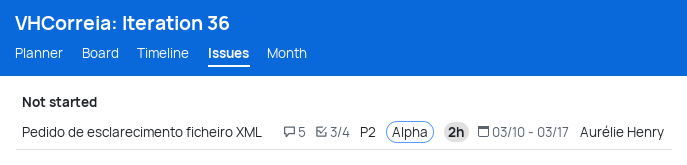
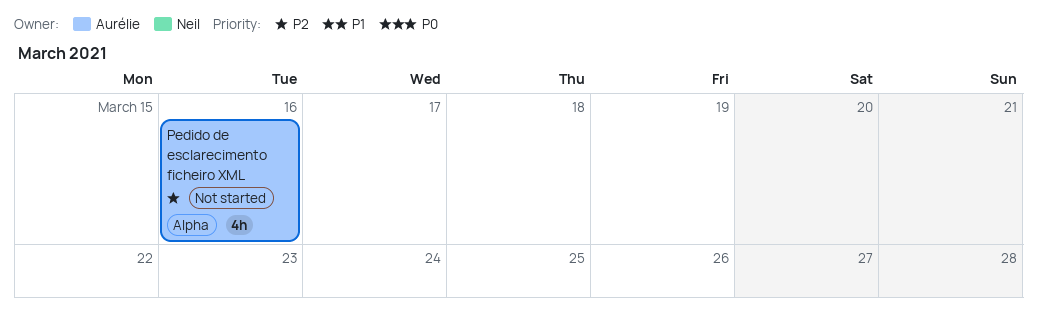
Pedido de esclarecimento ficheiro XML, estimate: 2h -> 4h
Pedido de esclarecimento ficheiro XML, due: Mar 17 -> Mar 16

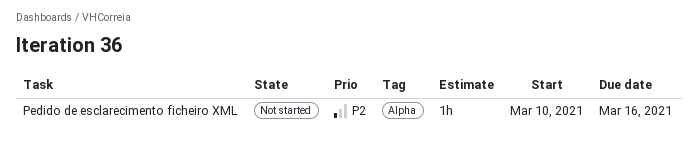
Pedido de esclarecimento ficheiro XML, estimate: 4h -> 1h

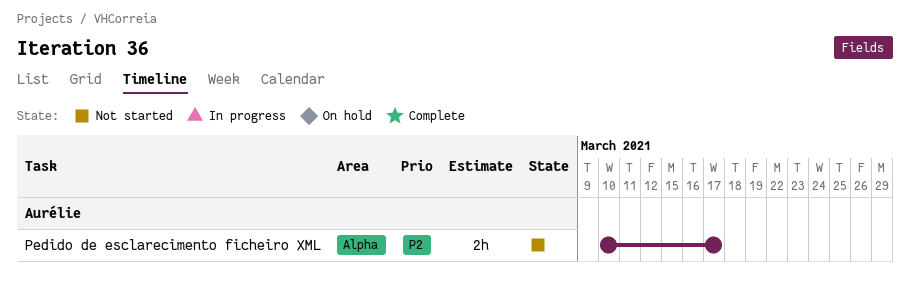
Pedido de esclarecimento ficheiro XML, estimate: 1h -> 2h
Pedido de esclarecimento ficheiro XML, due: Mar 16 -> Mar 17

